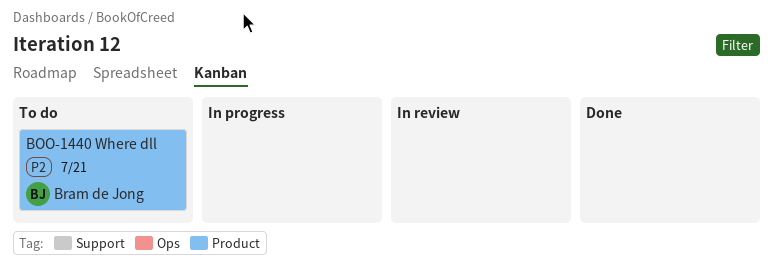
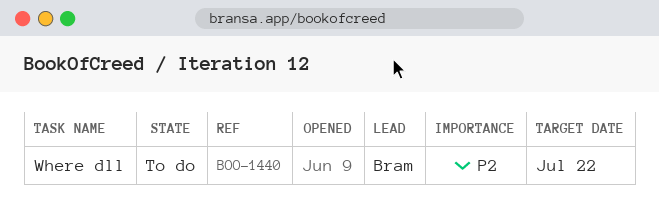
BOO-1440, due: Jul 21 -> Jul 22

